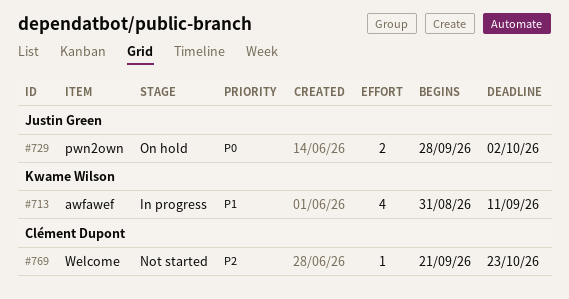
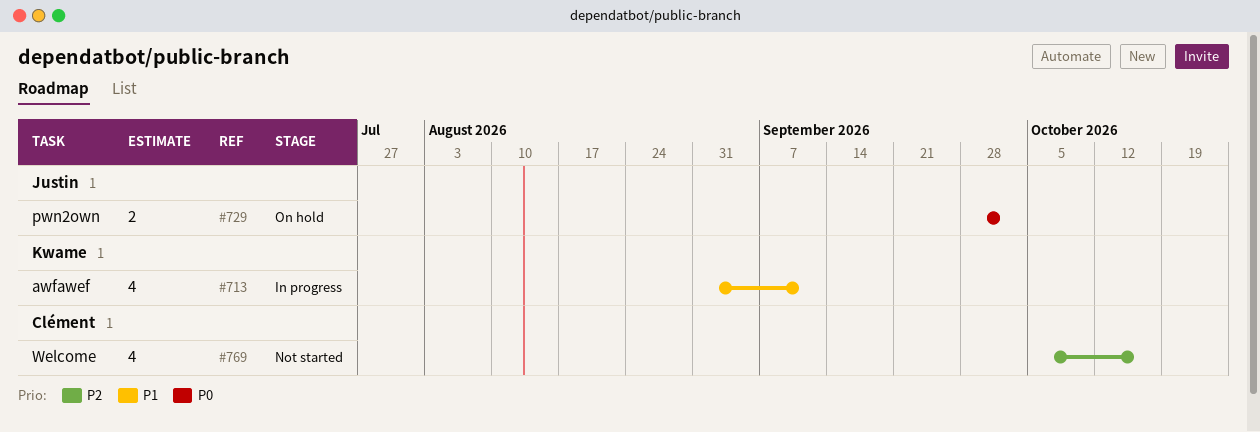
#769, estimate: 1 -> 4
#769, start: Sep 21 -> Oct 5
#769, due: Oct 23 -> Oct 16

